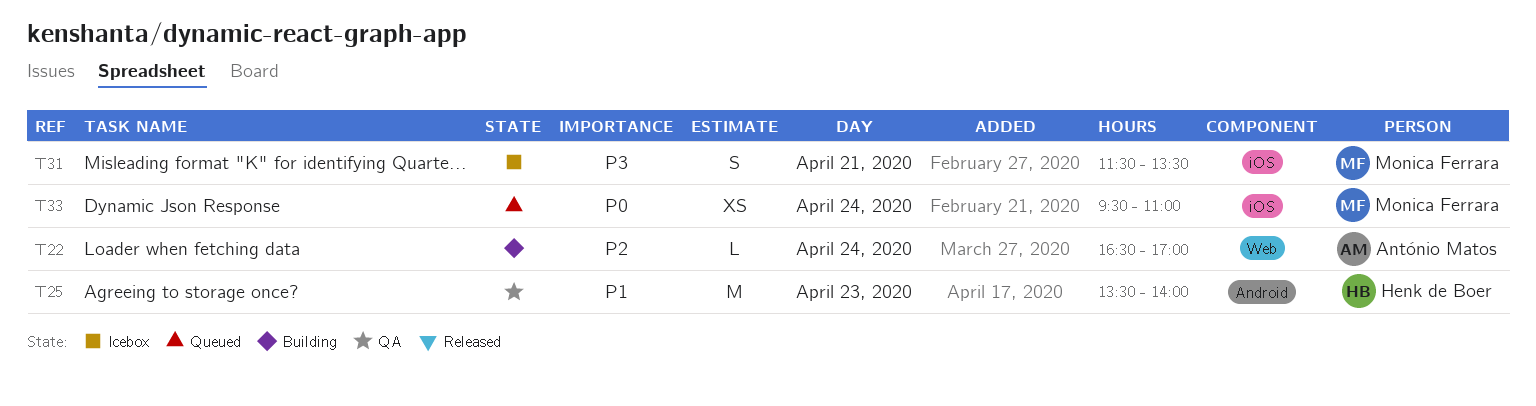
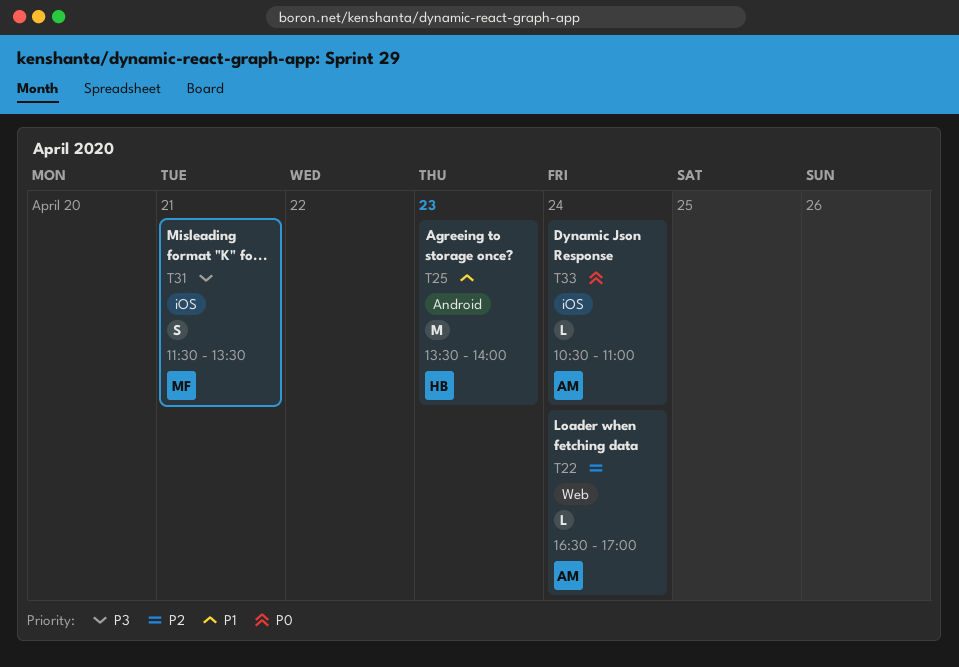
T33, owner: Monica Ferrara -> António Matos
T33, estimate: XS -> L
T33, begins: 09:30 -> 10:30

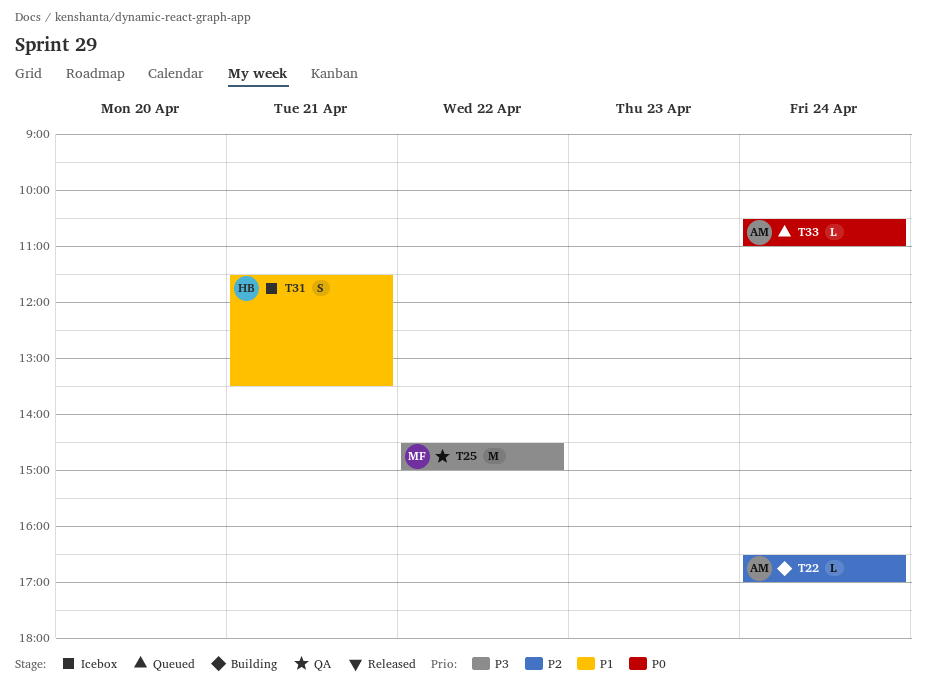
T25, owner: HB -> MF
T25, priority: P1 -> P3
T25, day: Apr 23 -> Apr 22
T25, begins: 13:30 -> 14:30
T25, ends: 14:00 -> 15:00
T31, owner: MF -> HB
T31, priority: P3 -> P1

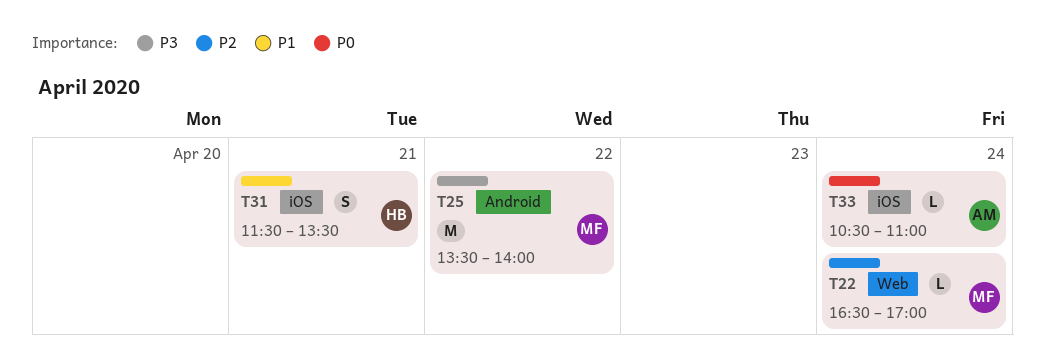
T22, owner: AM -> MF
T25, begins: 14:30 -> 13:30
T25, ends: 15:00 -> 14:00

